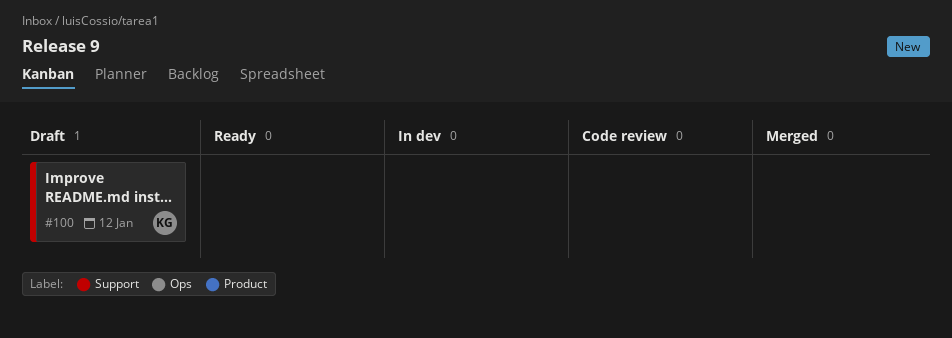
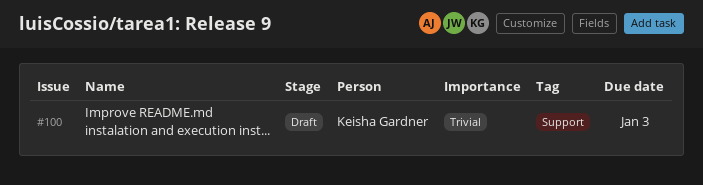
#100, due: Jan 12 -> Jan 3

